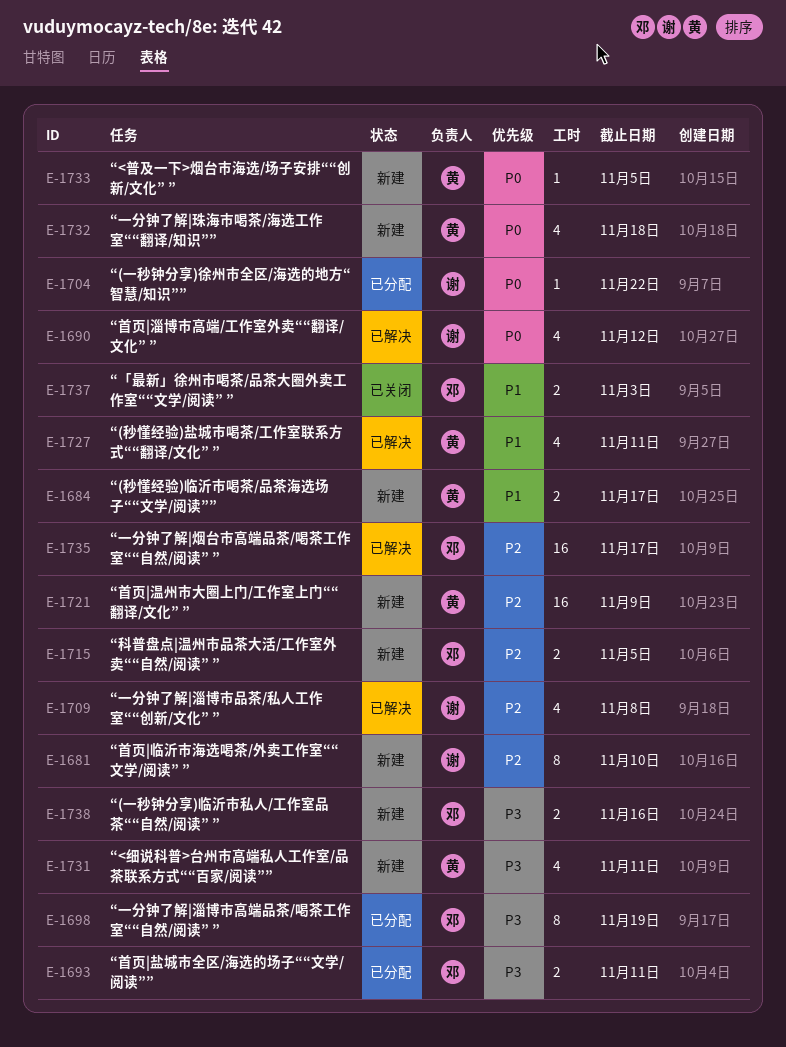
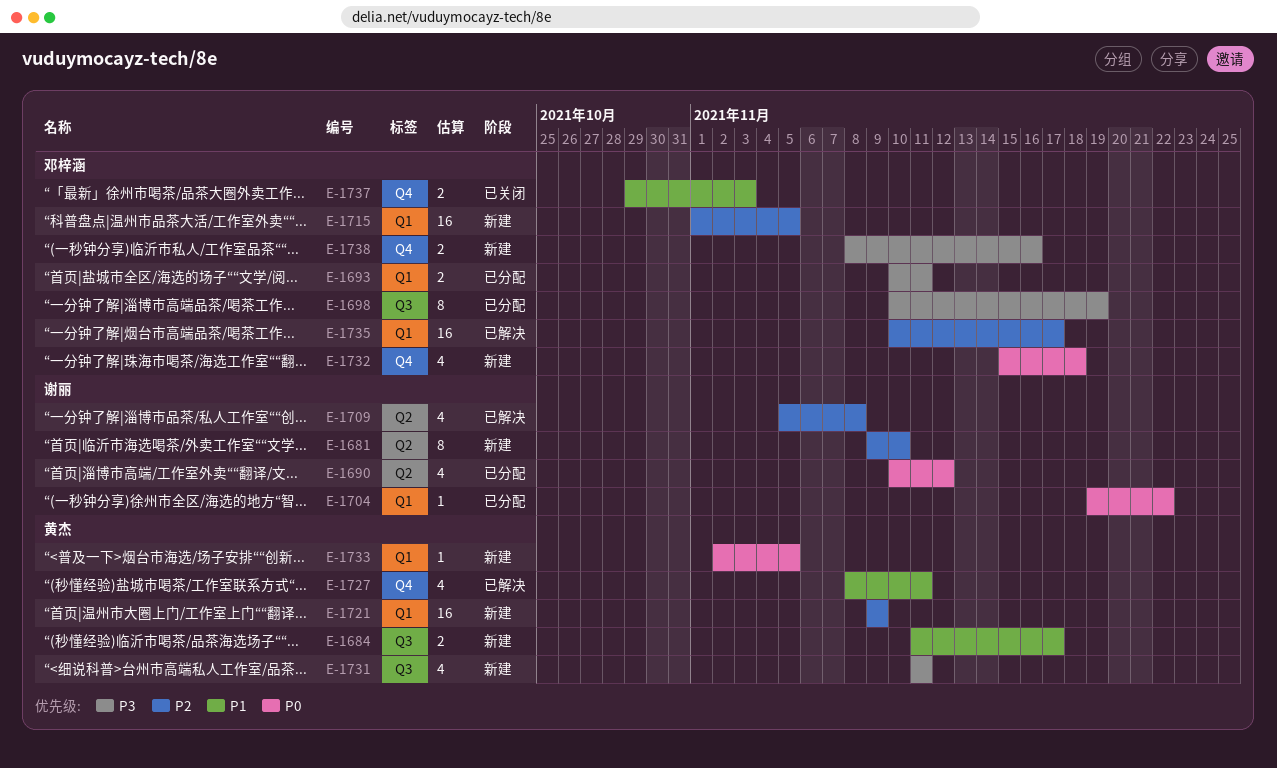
E-1690, status: 已解决 -> 已分配
E-1715, estimate: 2 -> 16
E-1732, owner: 黄杰 -> 邓梓涵

